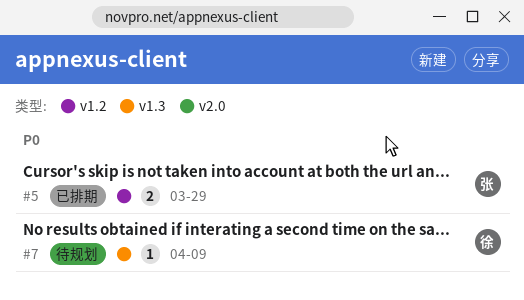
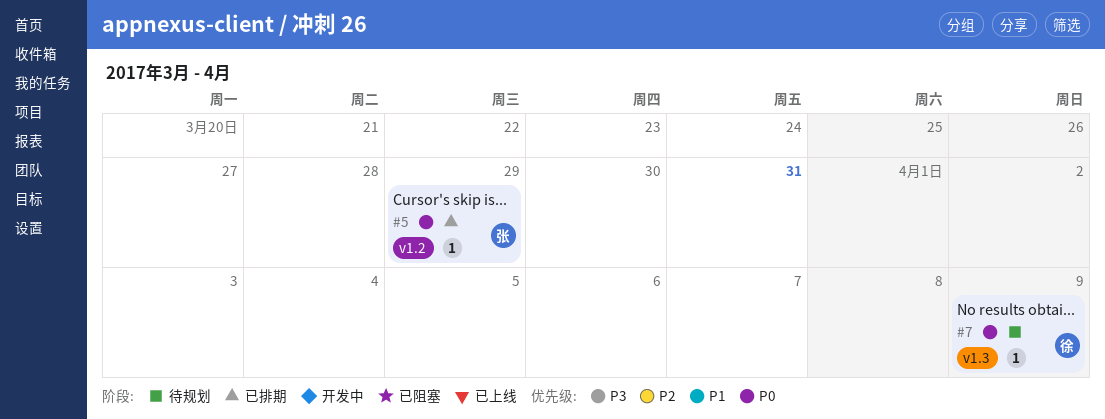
#5, estimate: 2 -> 1

